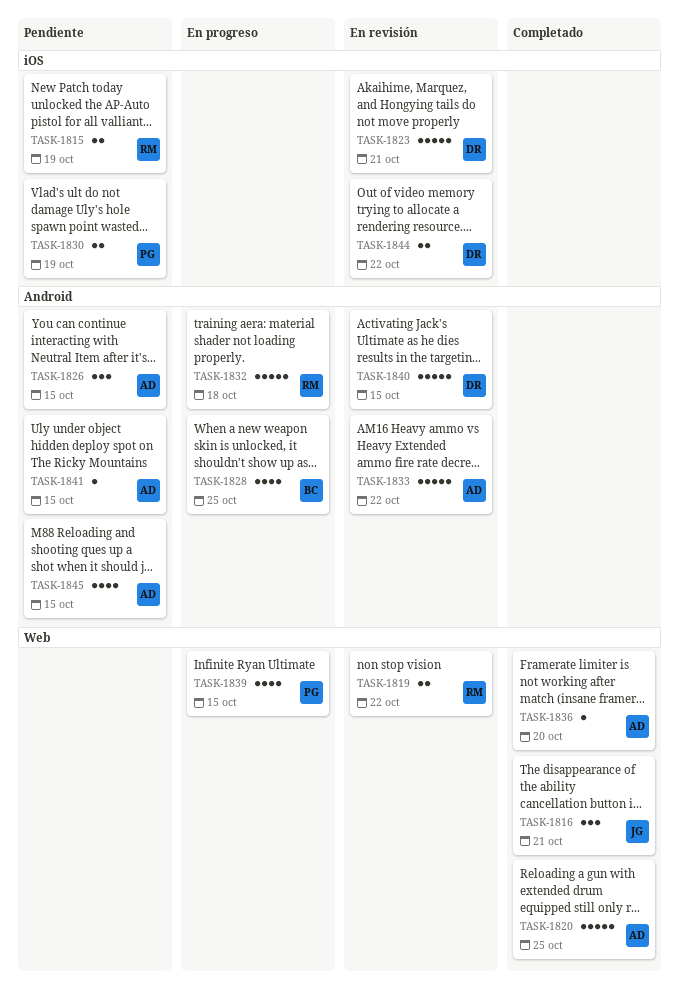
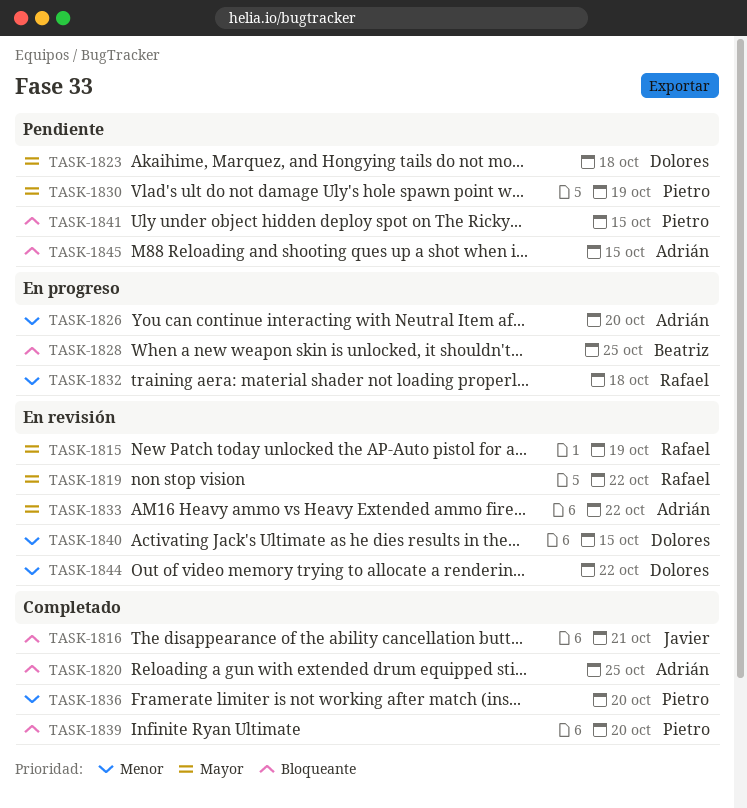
TASK-1815, status: Pendiente -> En revisión
TASK-1823, status: En revisión -> Pendiente
TASK-1823, due: Oct 21 -> Oct 18
TASK-1826, status: Pendiente -> En progreso
TASK-1826, due: Oct 15 -> Oct 20
TASK-1836, owner: Adrián -> Pietro
TASK-1839, status: En progreso -> Completado
TASK-1839, due: Oct 15 -> Oct 20
TASK-1841, owner: Adrián -> Pietro

